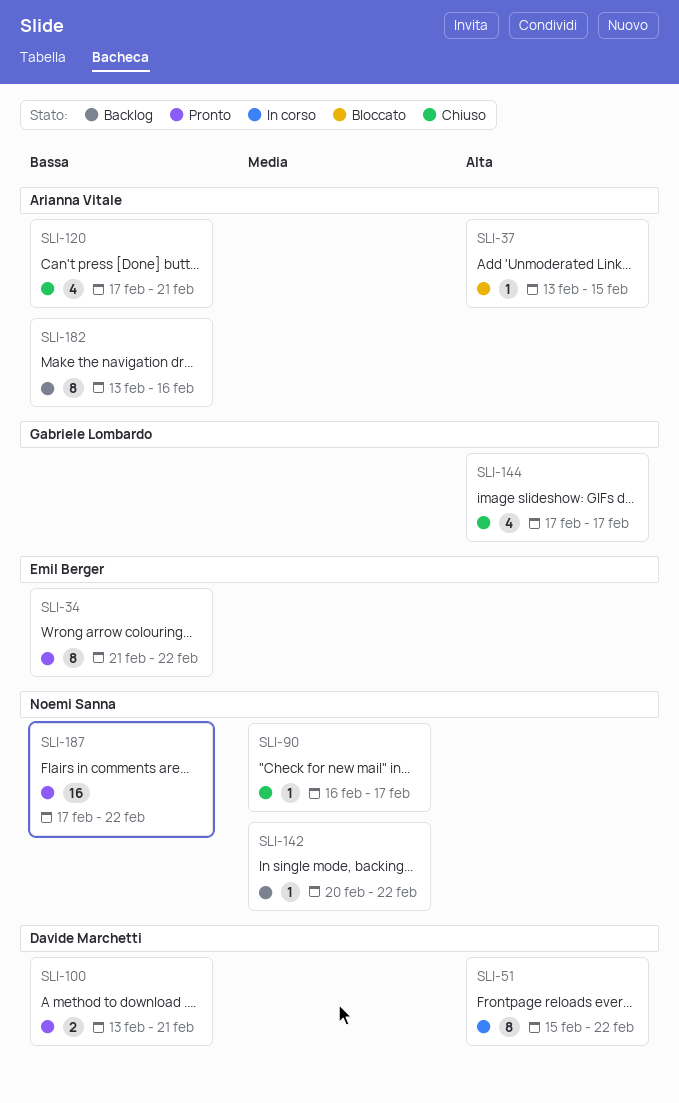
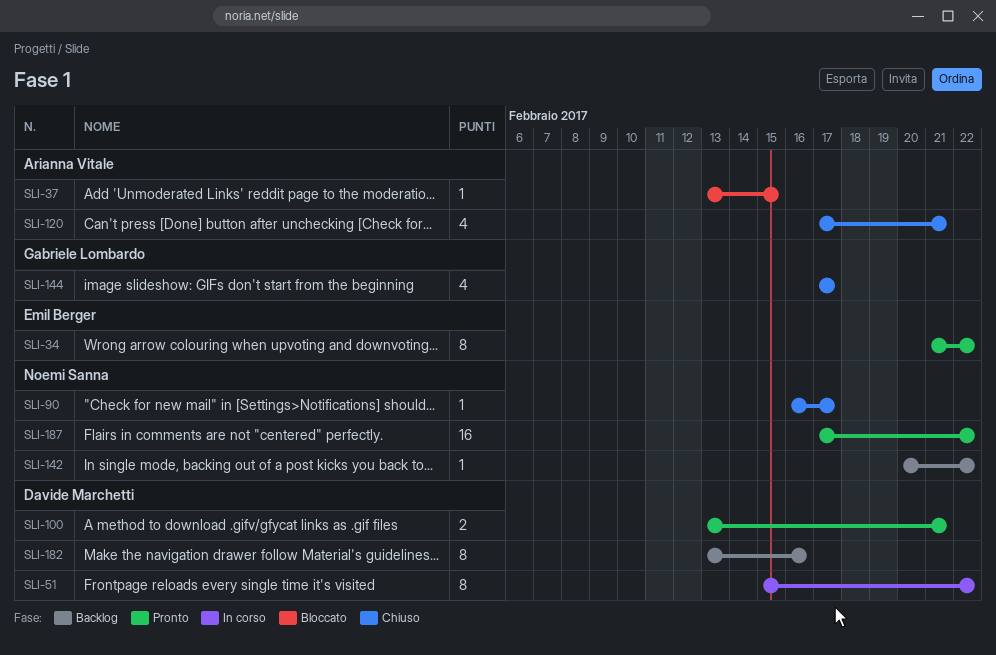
SLI-182, owner: Arianna Vitale -> Davide Marchetti

